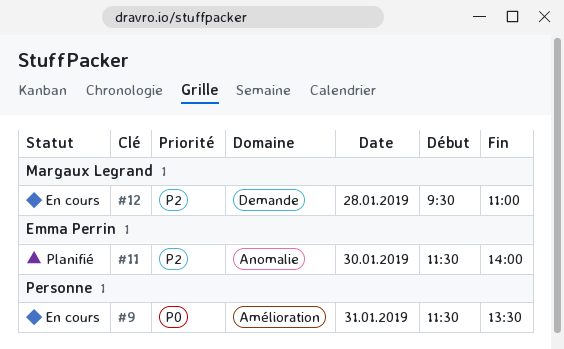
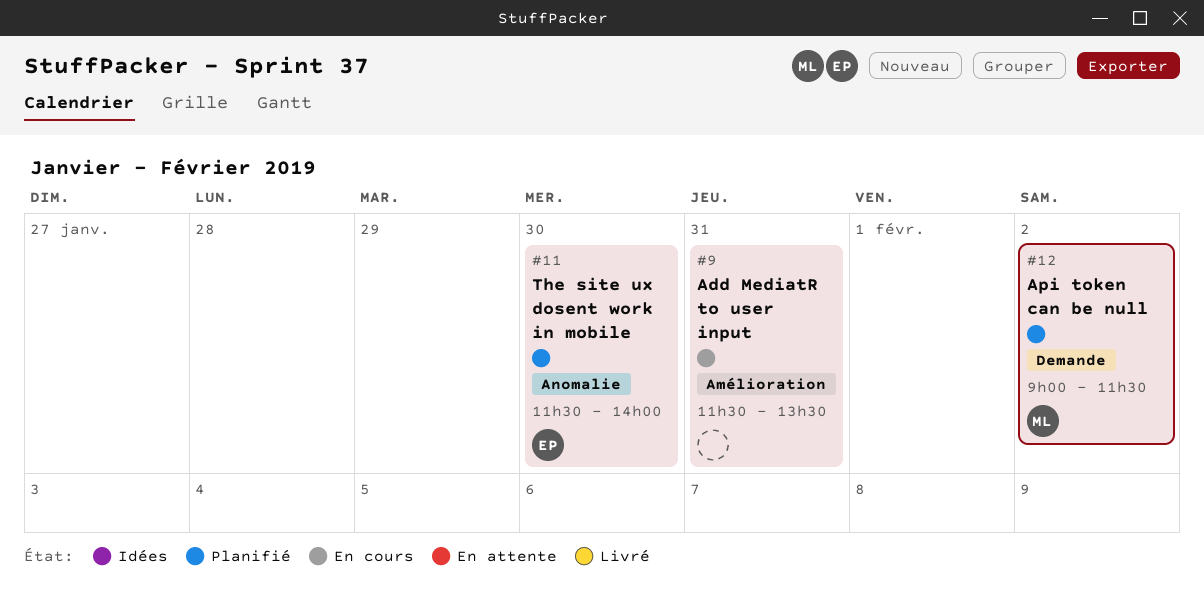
#12, status: En cours -> Planifié
#12, day: Jan 28 -> Feb 2
#12, begins: 09:30 -> 09:00
#12, ends: 11:00 -> 11:30

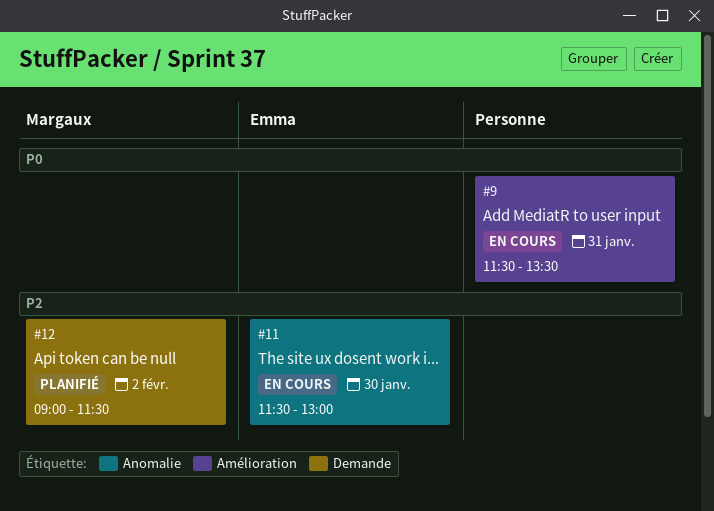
#11, status: Planifié -> En cours
#11, ends: 14:00 -> 13:00

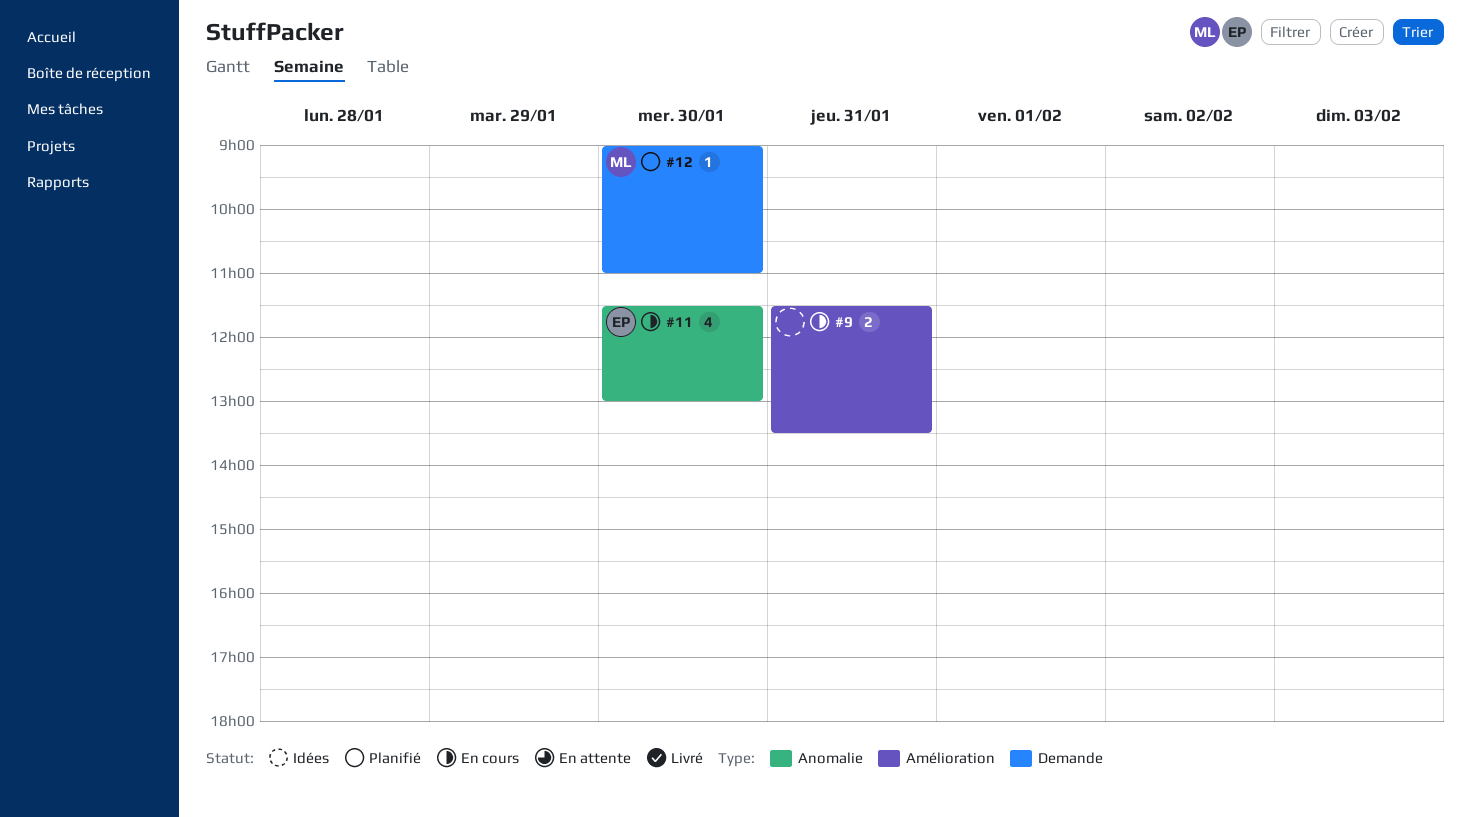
#12, day: Feb 2 -> Jan 30
#12, ends: 11:30 -> 11:00

